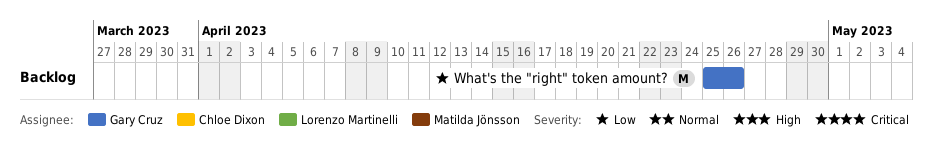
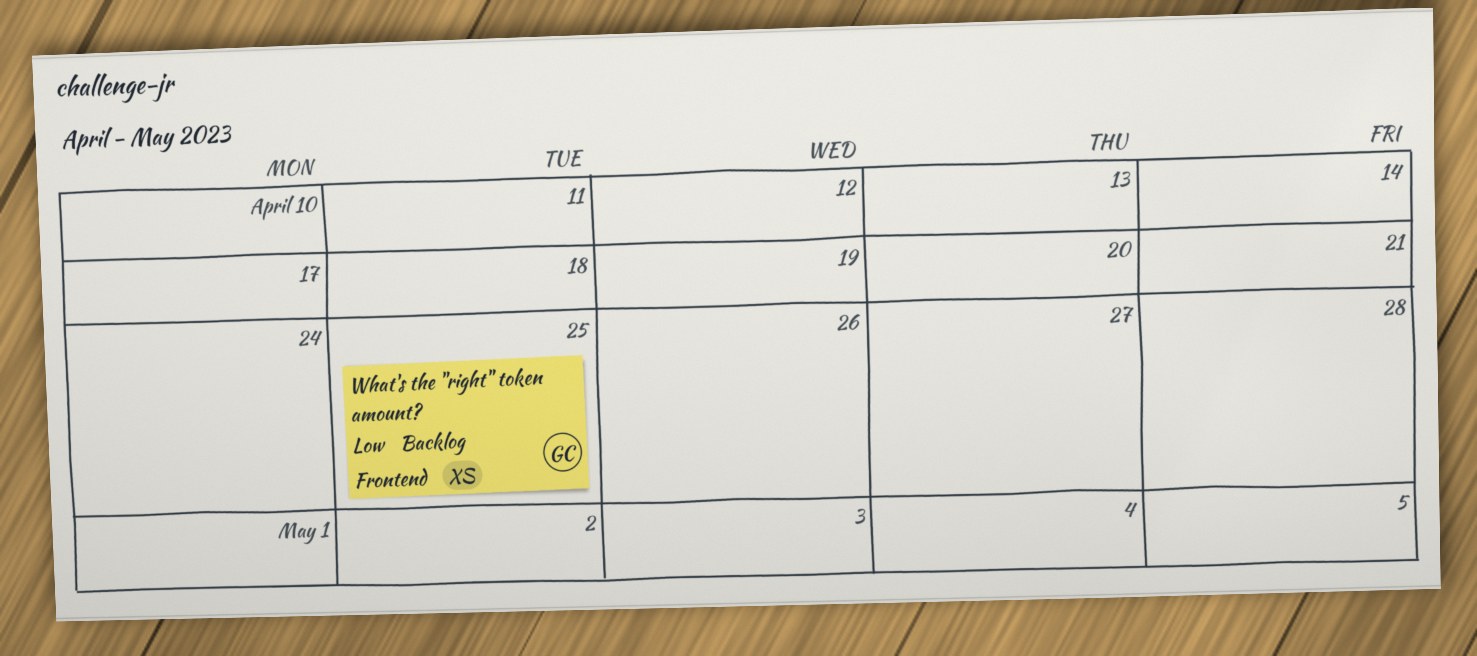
What's the "right" token amount?, estimate: M -> XS
What's the "right" token amount?, due: Apr 26 -> Apr 25

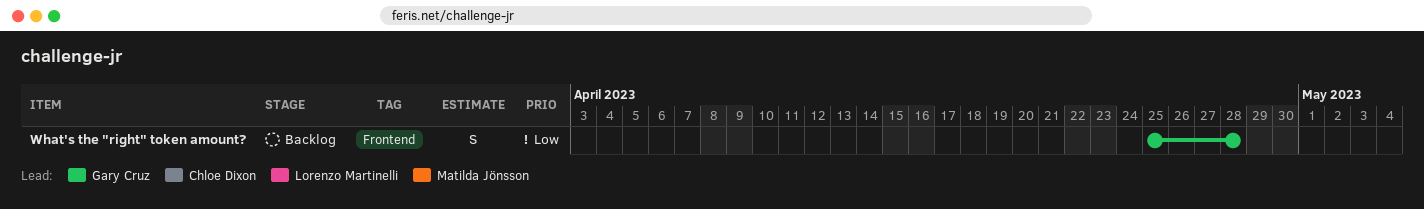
What's the "right" token amount?, estimate: XS -> S
What's the "right" token amount?, due: Apr 25 -> Apr 28

